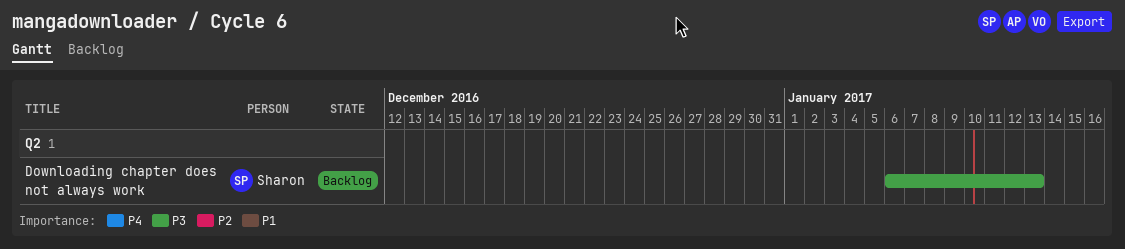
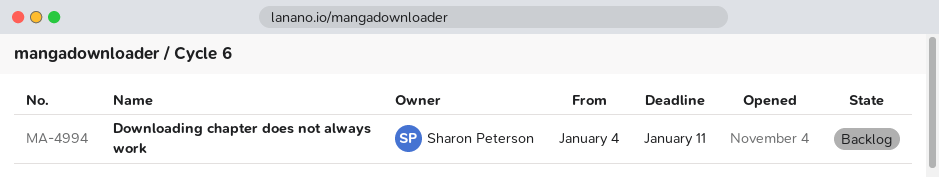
Downloading chapter does not always work, start: Jan 6 -> Jan 4
Downloading chapter does not always work, due: Jan 13 -> Jan 11

